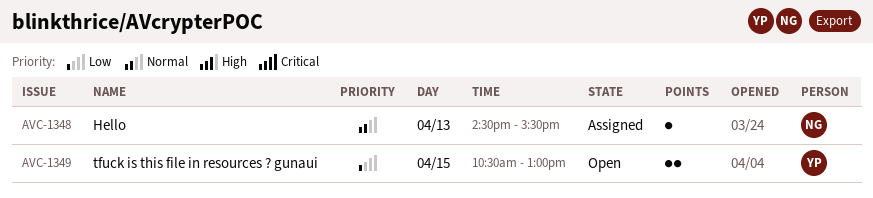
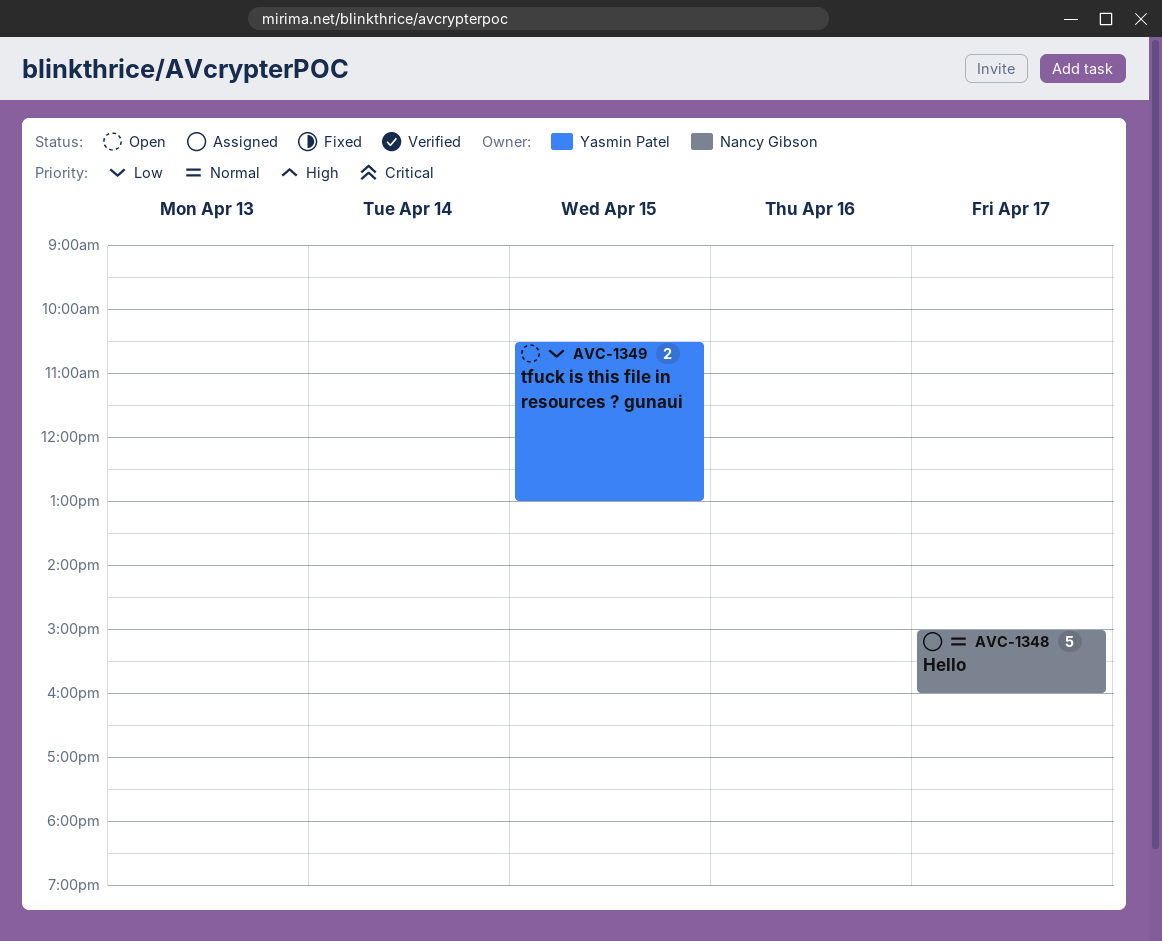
AVC-1348, estimate: 1 -> 5
AVC-1348, day: Apr 13 -> Apr 17
AVC-1348, begins: 14:30 -> 15:00
AVC-1348, ends: 15:30 -> 16:00

